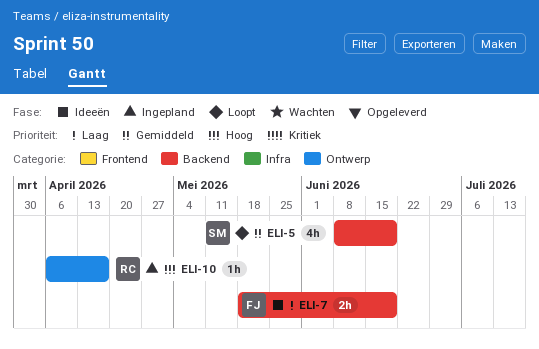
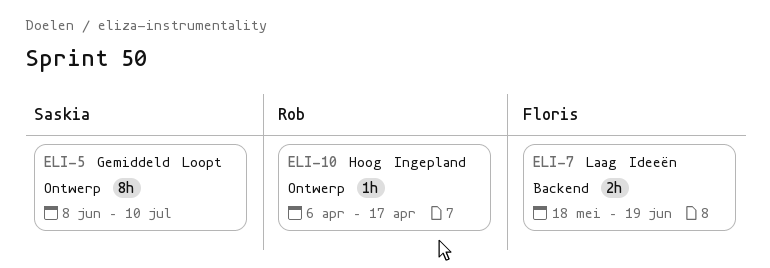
ELI-5, label: Backend -> Ontwerp
ELI-5, estimate: 4h -> 8h
ELI-5, due: Jun 19 -> Jul 10

